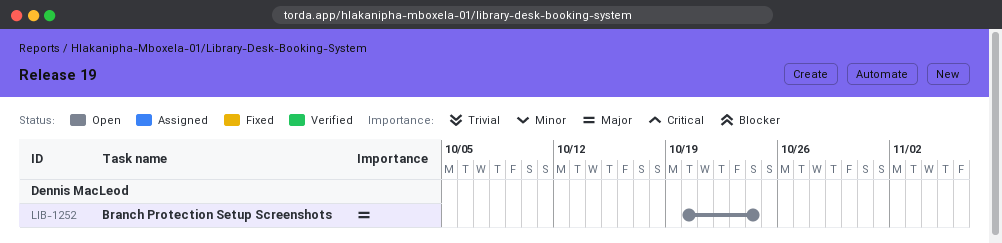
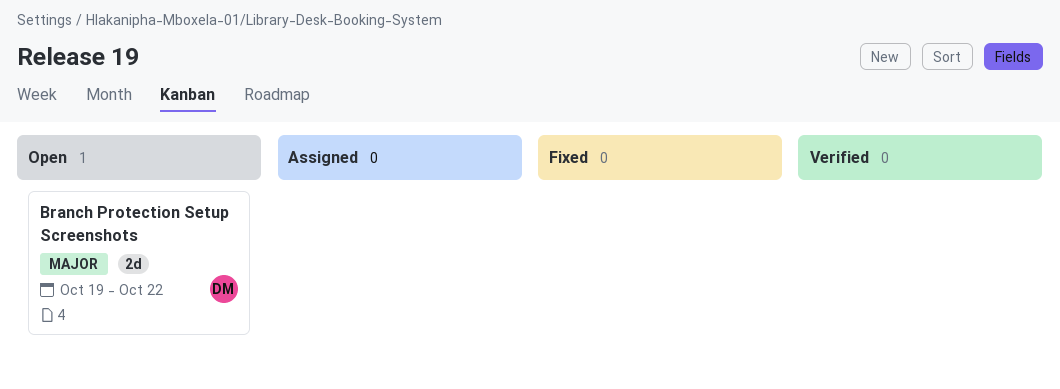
Branch Protection Setup Screenshots, start: Oct 20 -> Oct 19
Branch Protection Setup Screenshots, due: Oct 24 -> Oct 22

